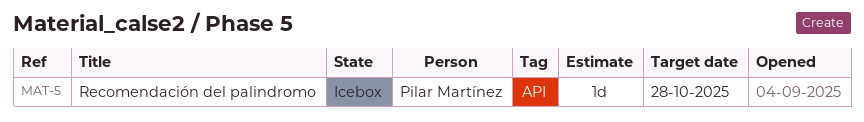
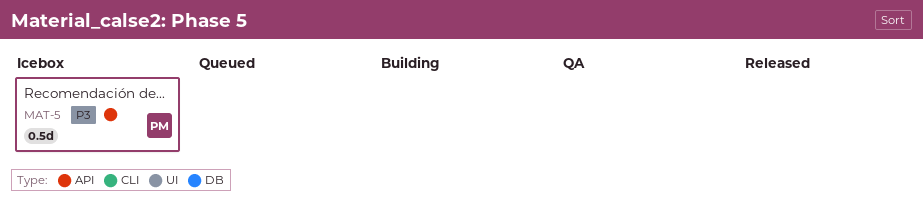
MAT-5, estimate: 1d -> 0.5d

